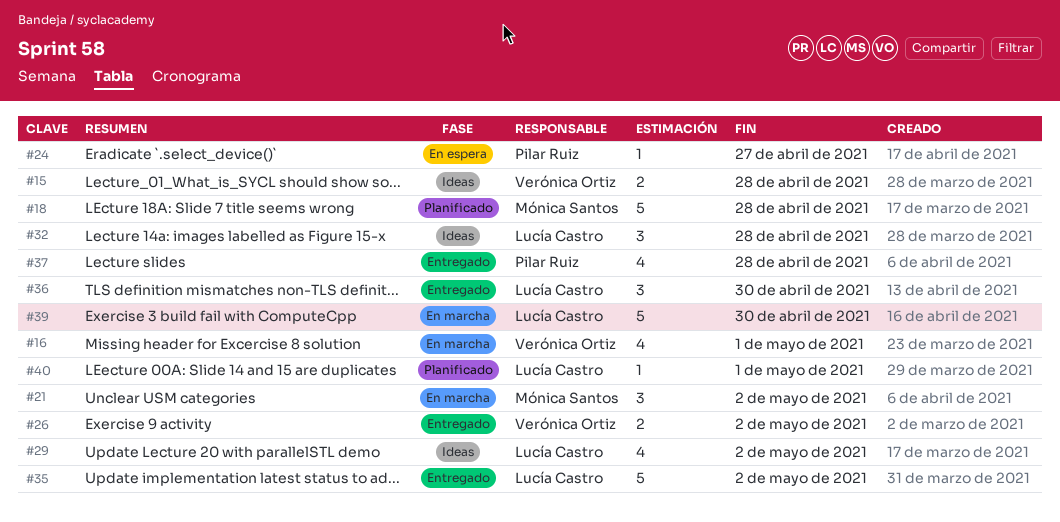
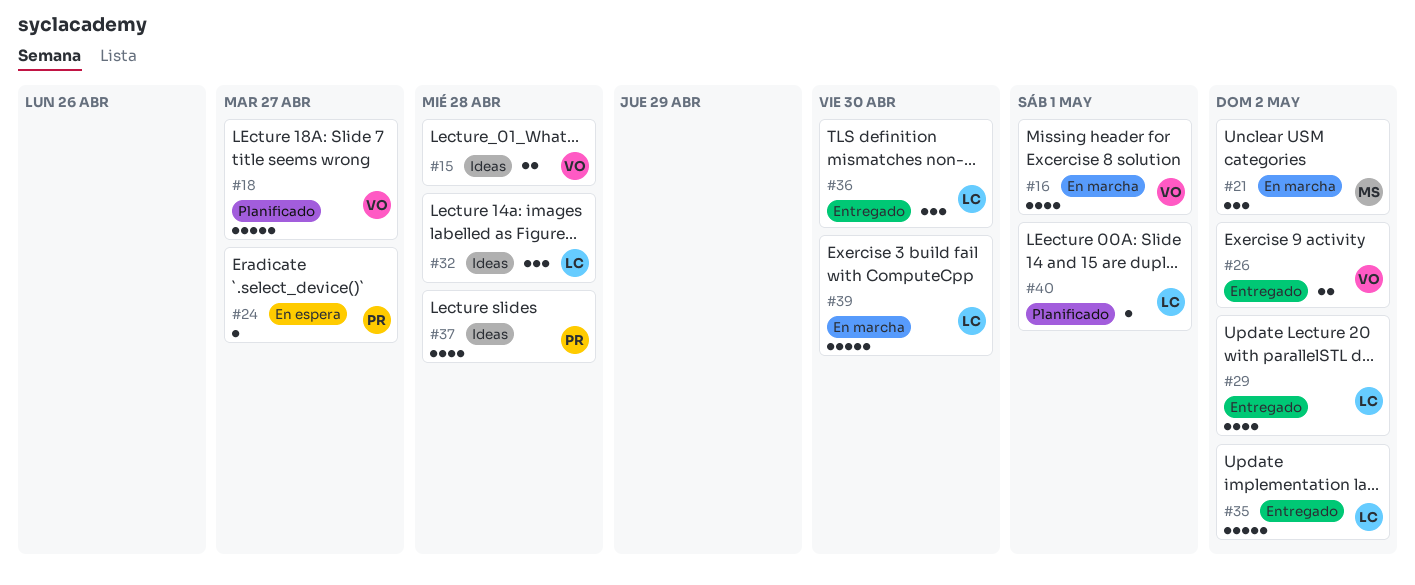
#18, owner: Mónica Santos -> Verónica Ortiz
#18, due: Apr 28 -> Apr 27
#29, status: Ideas -> Entregado
#37, status: Entregado -> Ideas

